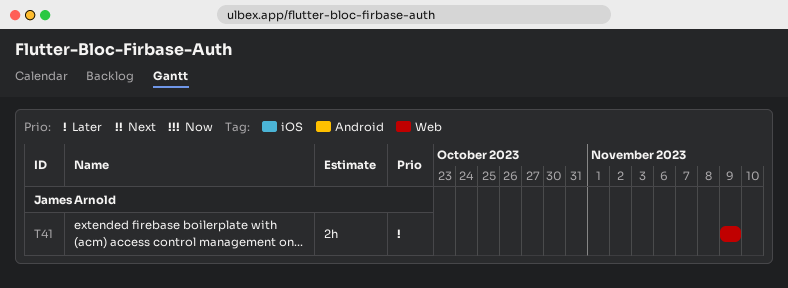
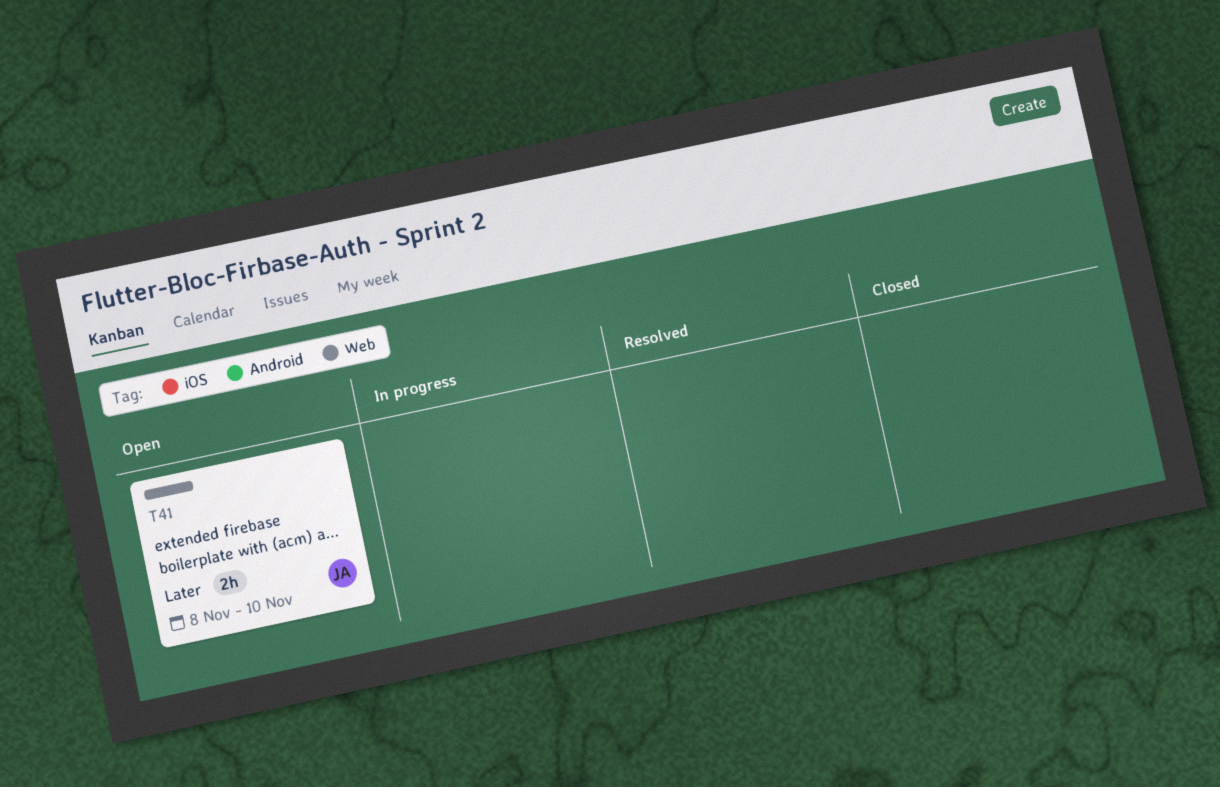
T41, start: Nov 9 -> Nov 8
T41, due: Nov 9 -> Nov 10

